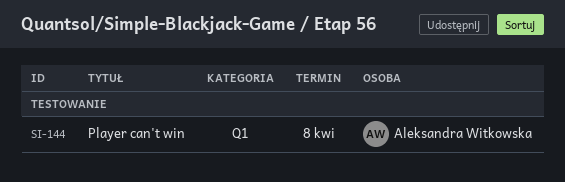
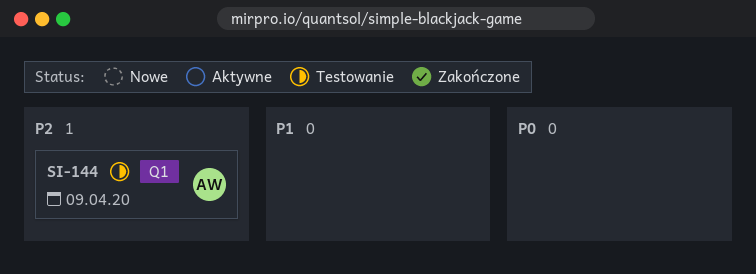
SI-144, due: Apr 8 -> Apr 9

